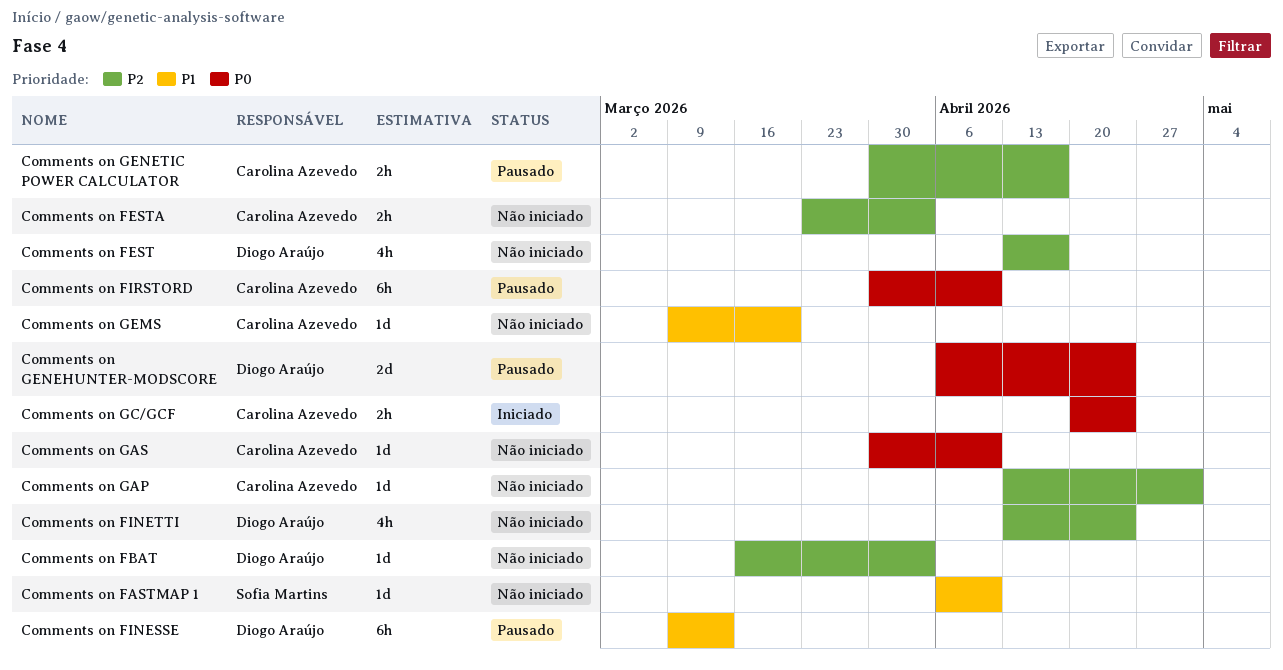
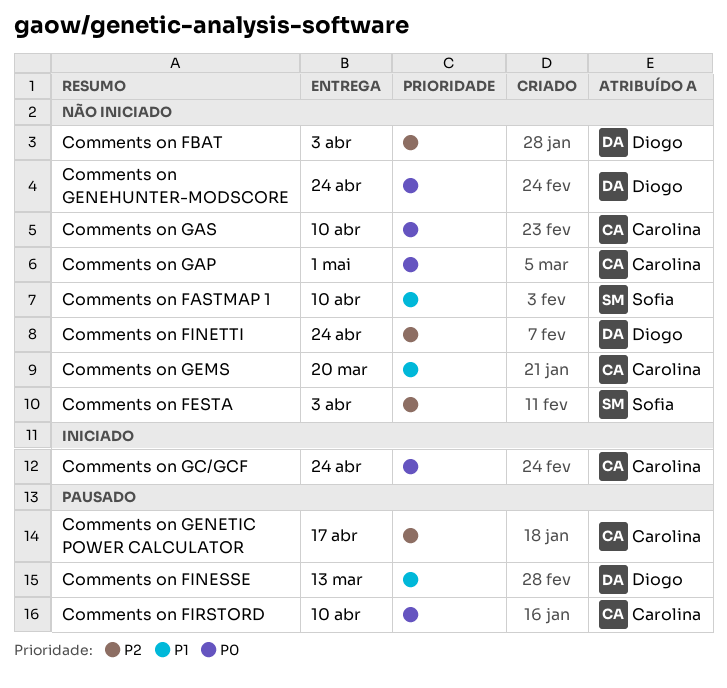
Comments on FEST: present -> none
Comments on FESTA, owner: Carolina Azevedo -> Sofia Martins
Comments on GAP, priority: P2 -> P0
Comments on GENEHUNTER-MODSCORE, status: Pausado -> Não iniciado

